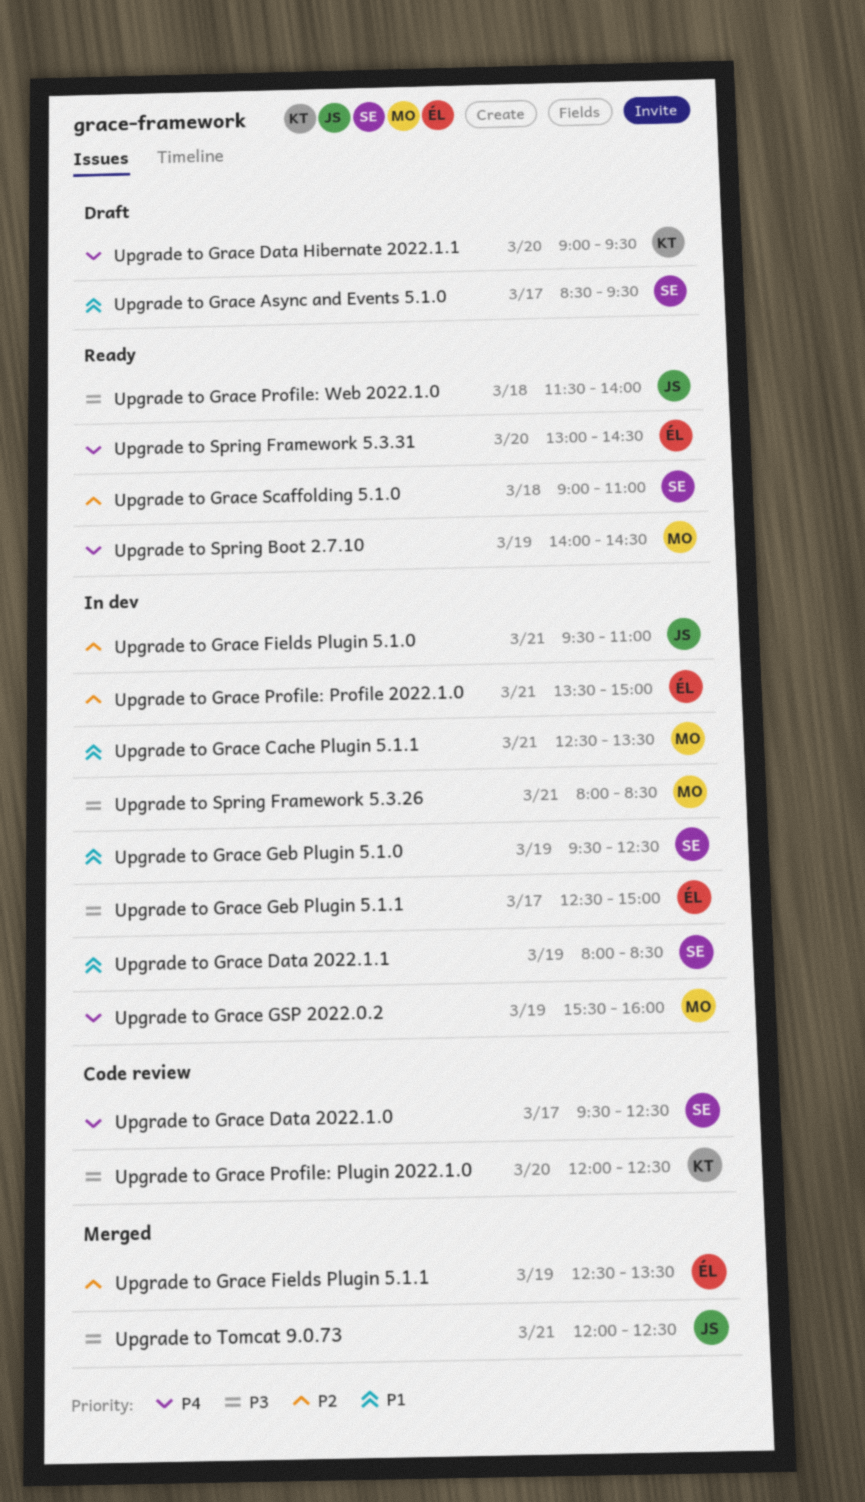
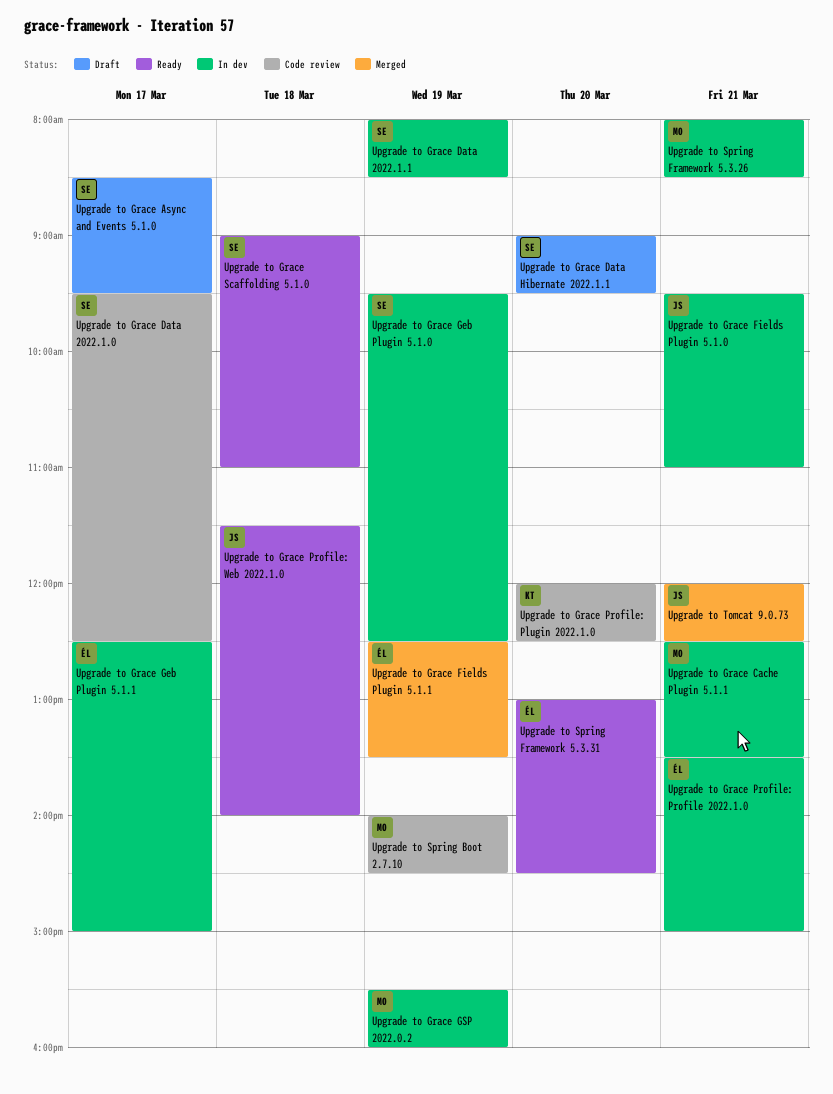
Upgrade to Grace Data Hibernate 2022.1.1, owner: KT -> SE
Upgrade to Spring Boot 2.7.10, status: Ready -> Code review

